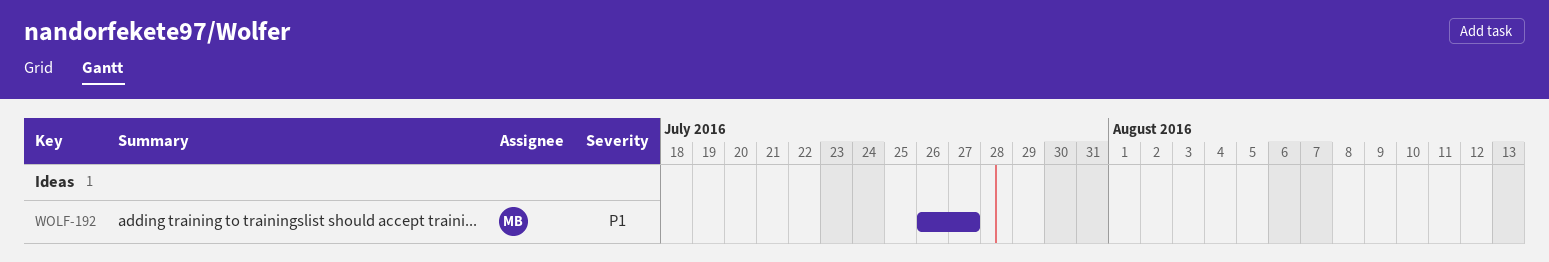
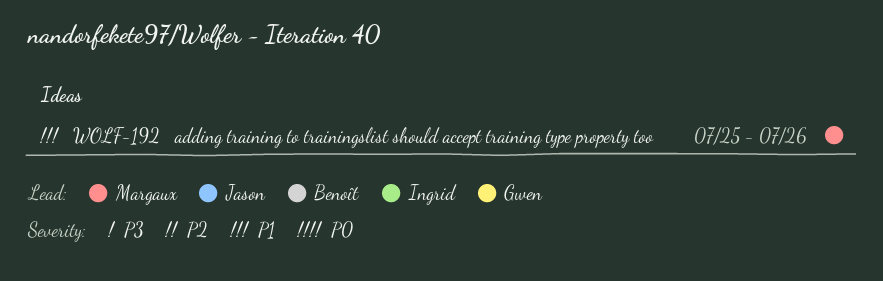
WOLF-192, start: Jul 26 -> Jul 25
WOLF-192, due: Jul 27 -> Jul 26

